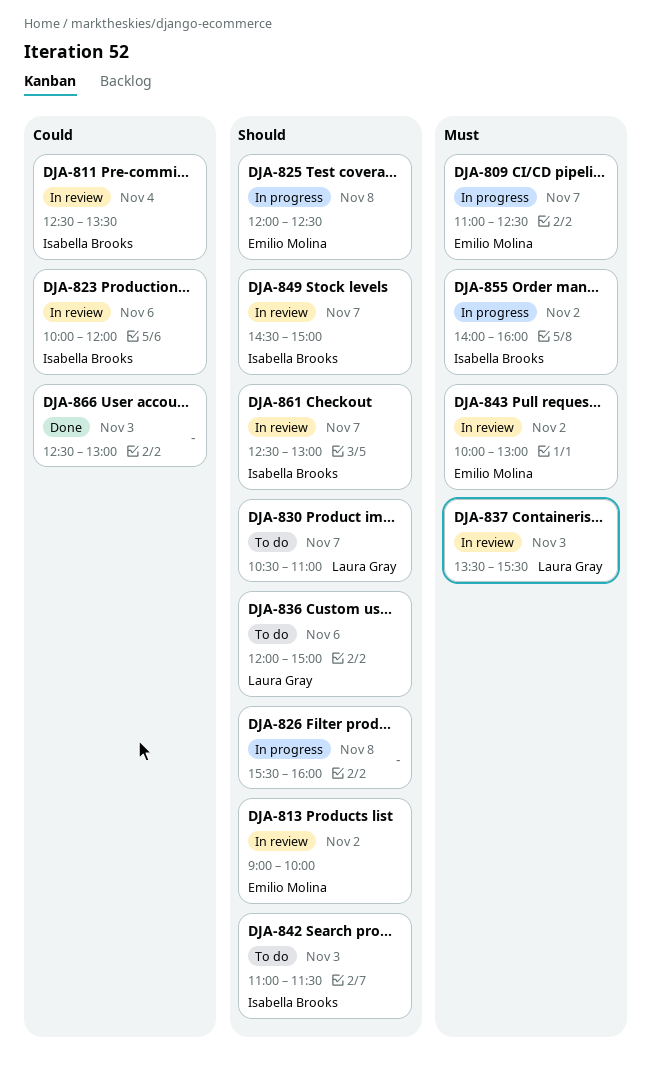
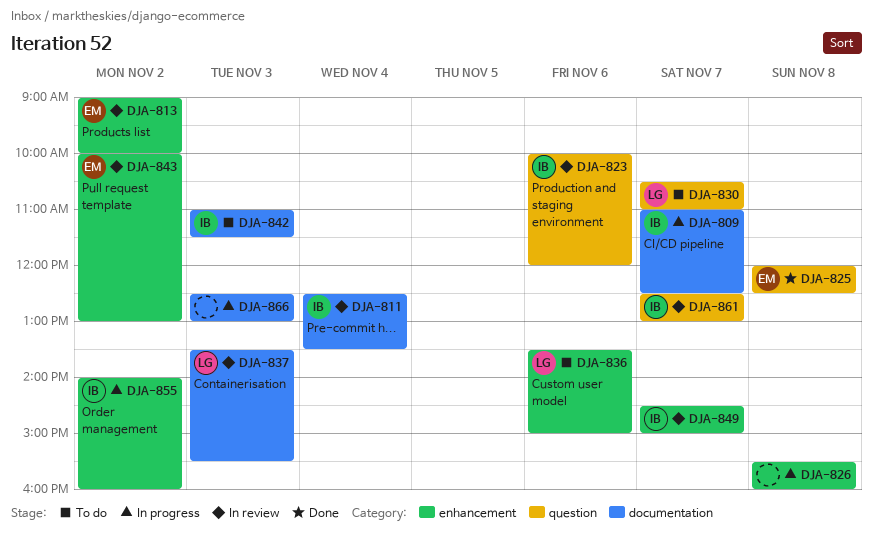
DJA-809, owner: Emilio Molina -> Isabella Brooks
DJA-825, status: In progress -> Done
DJA-836, begins: 12:00 -> 13:30
DJA-866, status: Done -> In progress

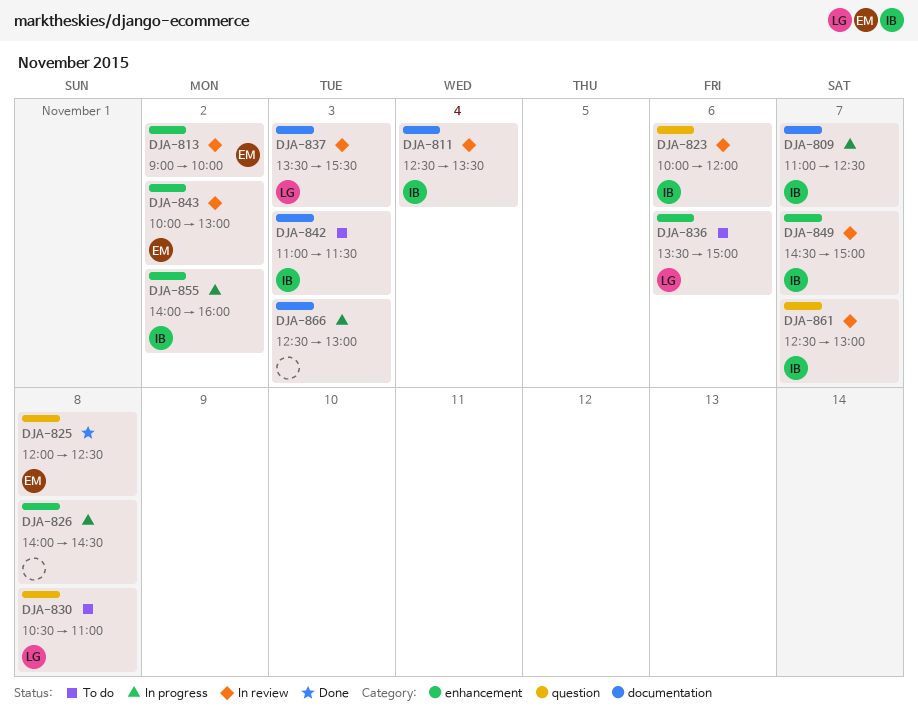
DJA-826, begins: 15:30 -> 14:00
DJA-826, ends: 16:00 -> 14:30
DJA-830, day: Nov 7 -> Nov 8

